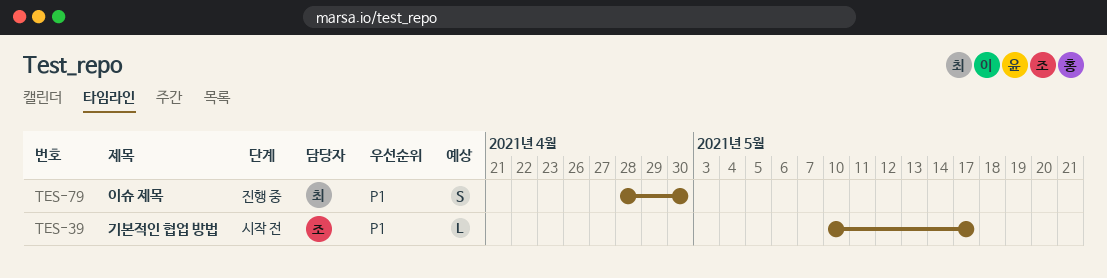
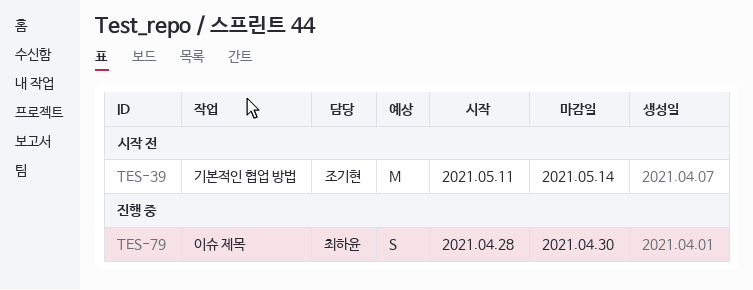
TES-39, estimate: L -> M
TES-39, start: May 10 -> May 11
TES-39, due: May 17 -> May 14

